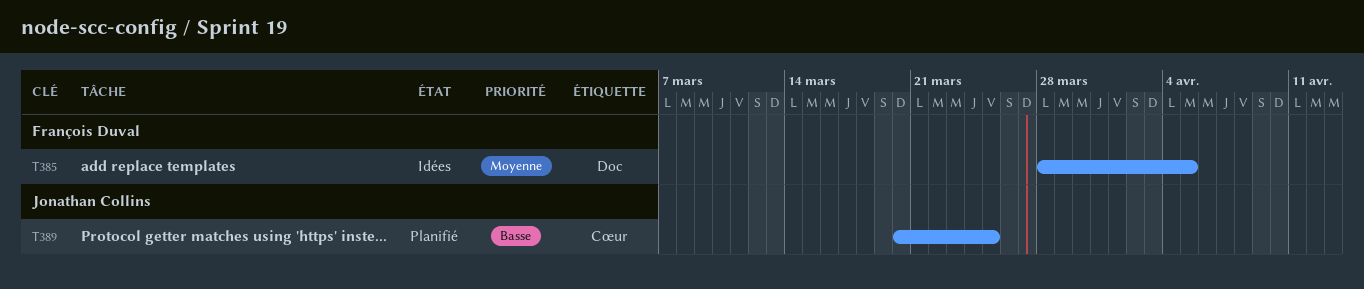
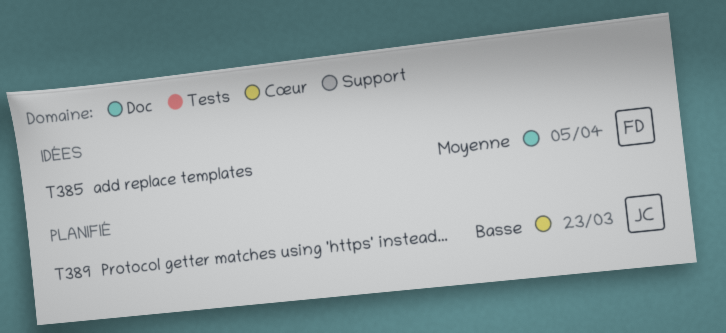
T389, due: Mar 25 -> Mar 23

